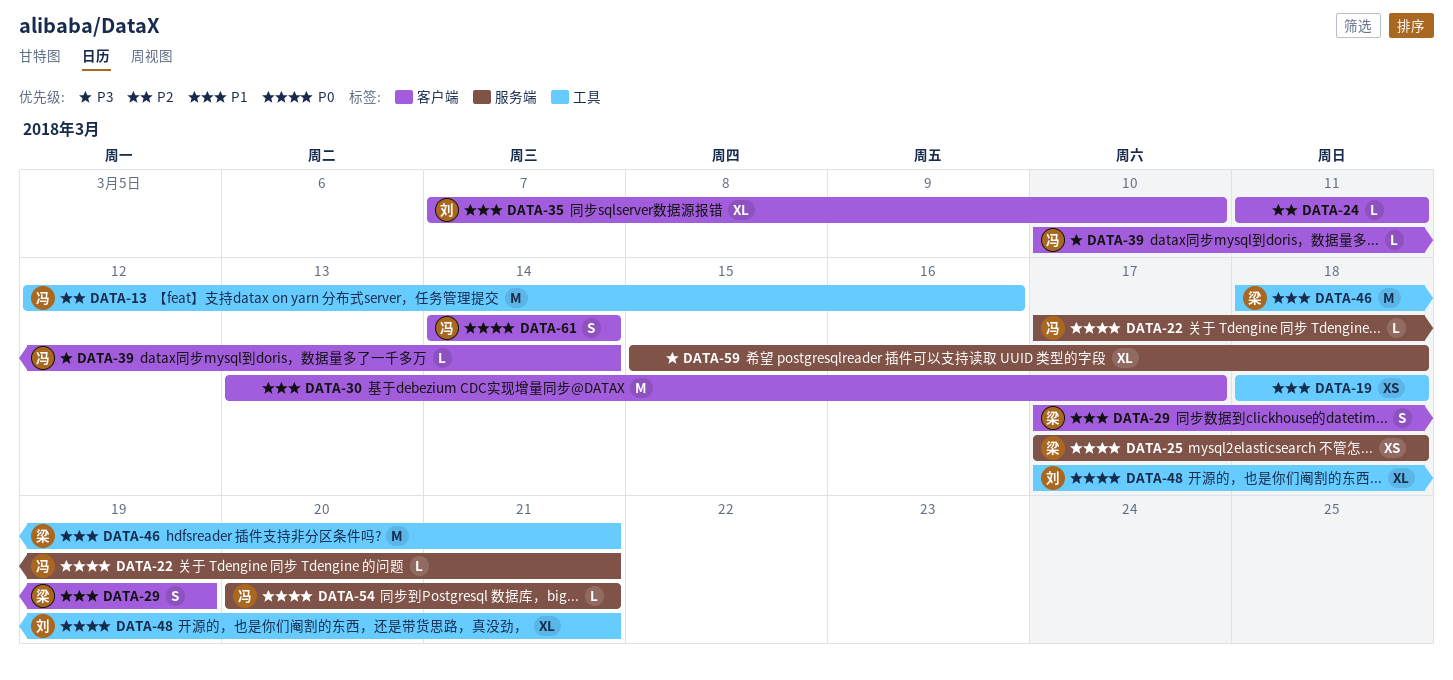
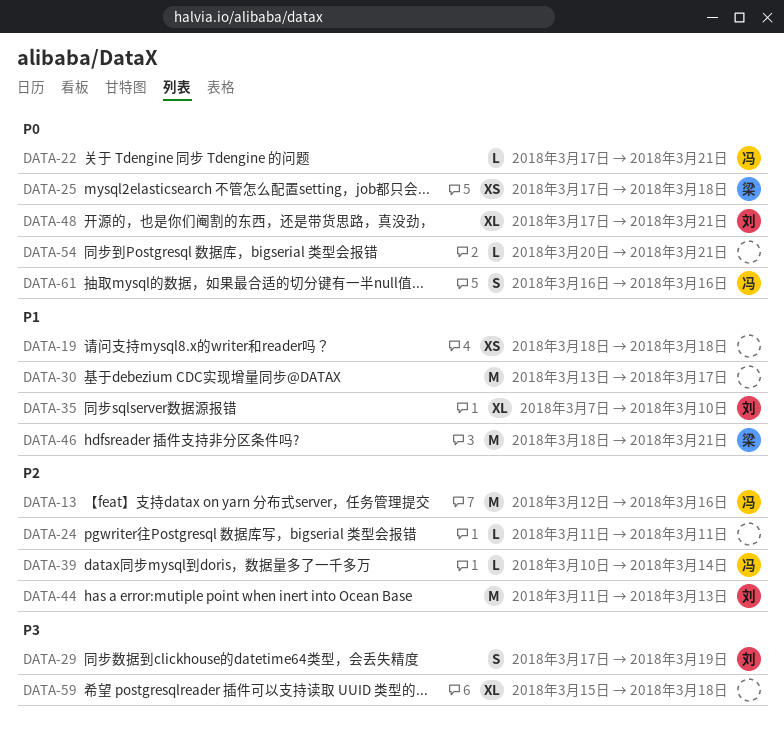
DATA-29, owner: 梁 -> 刘
DATA-29, priority: P1 -> P3
DATA-39, priority: P3 -> P2
DATA-44: none -> present
DATA-54, owner: 冯 -> none
DATA-61, start: Mar 14 -> Mar 16
DATA-61, due: Mar 14 -> Mar 16

